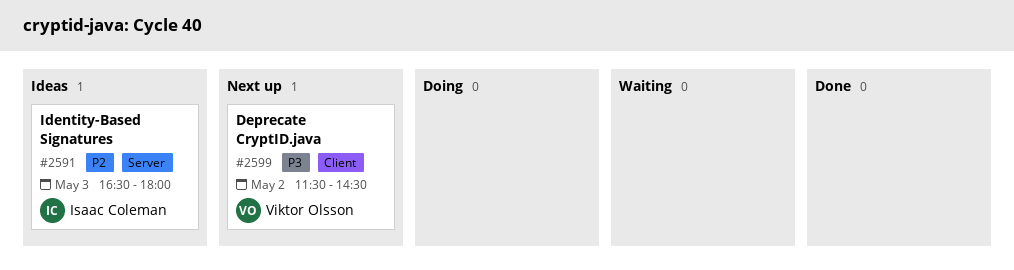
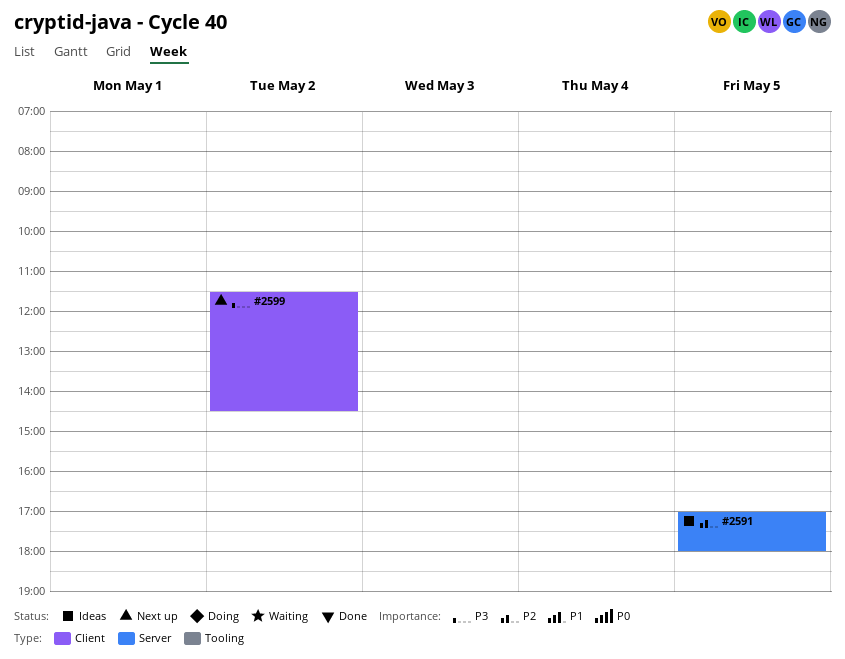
#2591, day: May 3 -> May 5
#2591, begins: 16:30 -> 17:00

